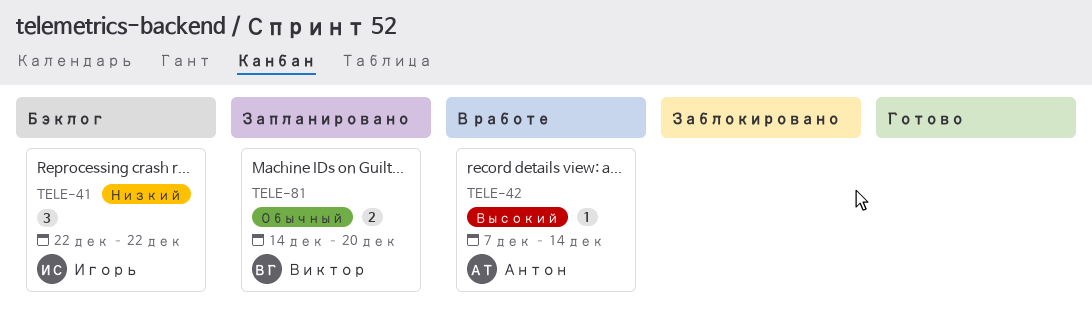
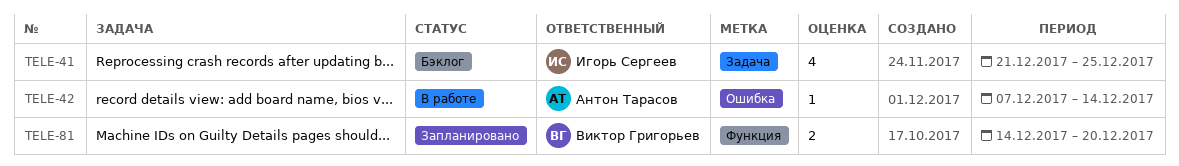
TELE-41, estimate: 3 -> 4
TELE-41, start: Dec 22 -> Dec 21
TELE-41, due: Dec 22 -> Dec 25

